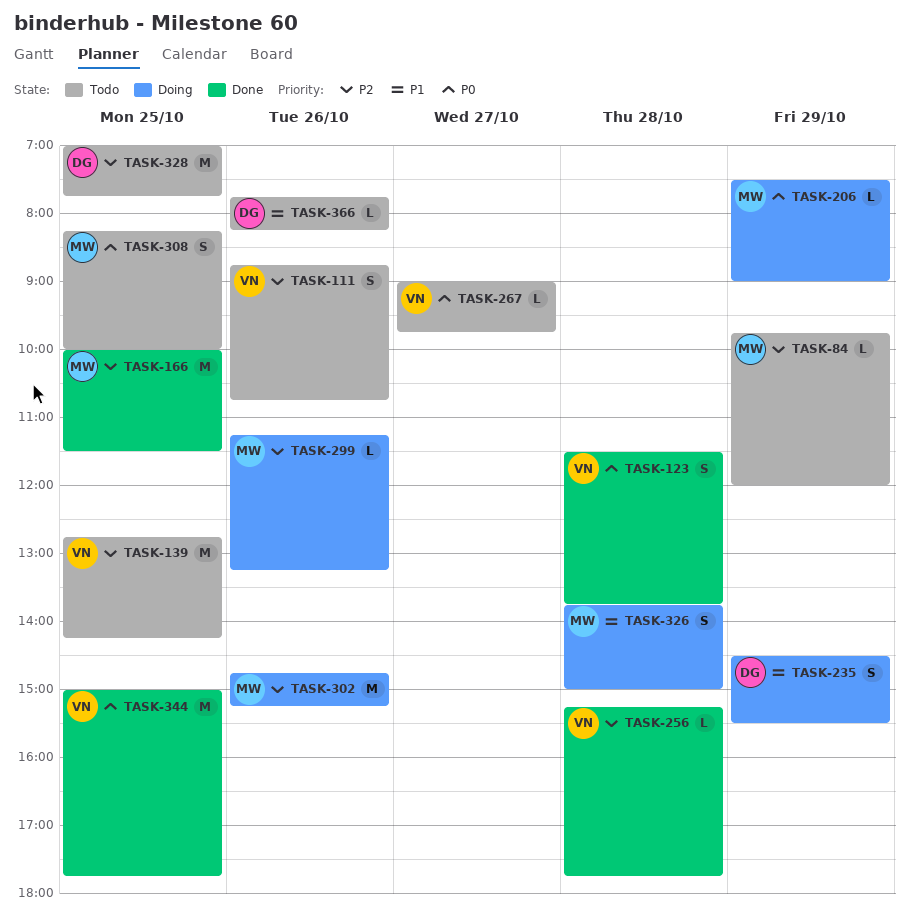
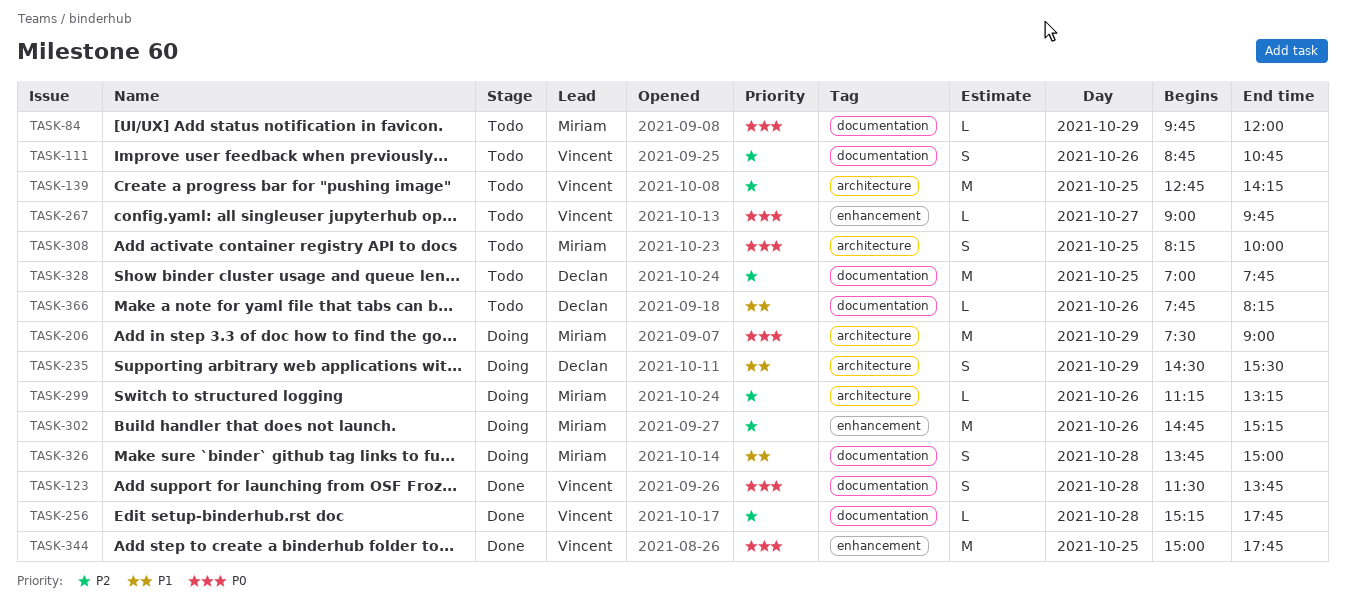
TASK-84, priority: P2 -> P0
TASK-166: present -> none
TASK-206, estimate: L -> M

